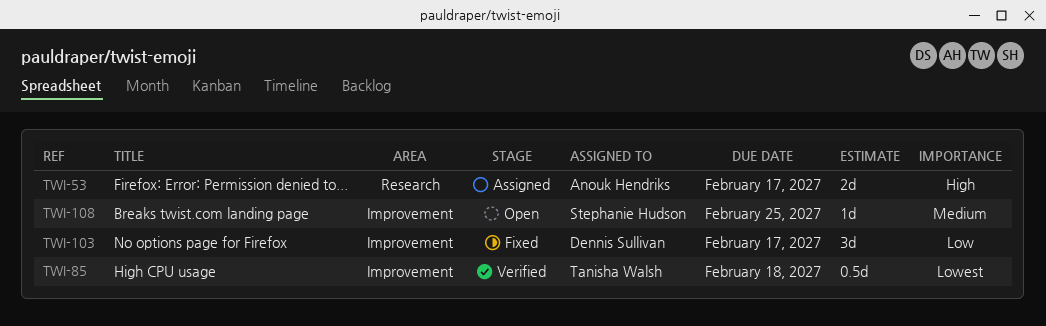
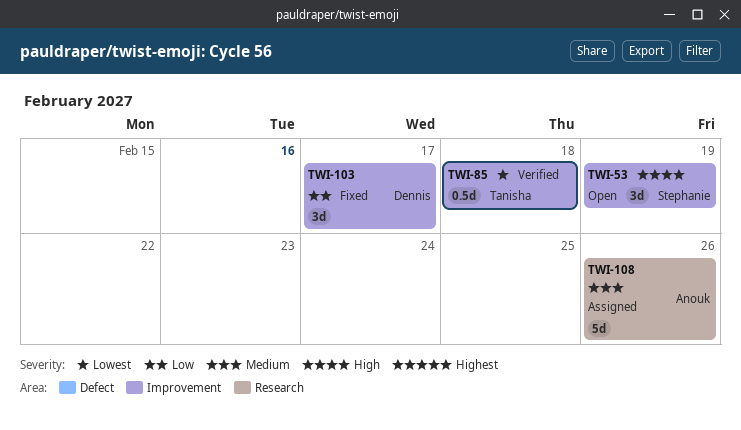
TWI-53, status: Assigned -> Open
TWI-53, owner: Anouk Hendriks -> Stephanie Hudson
TWI-53, label: Research -> Improvement
TWI-53, estimate: 2d -> 3d
TWI-53, due: Feb 17 -> Feb 19
TWI-108, status: Open -> Assigned
TWI-108, owner: Stephanie Hudson -> Anouk Hendriks
TWI-108, label: Improvement -> Research
TWI-108, estimate: 1d -> 5d
TWI-108, due: Feb 25 -> Feb 26

